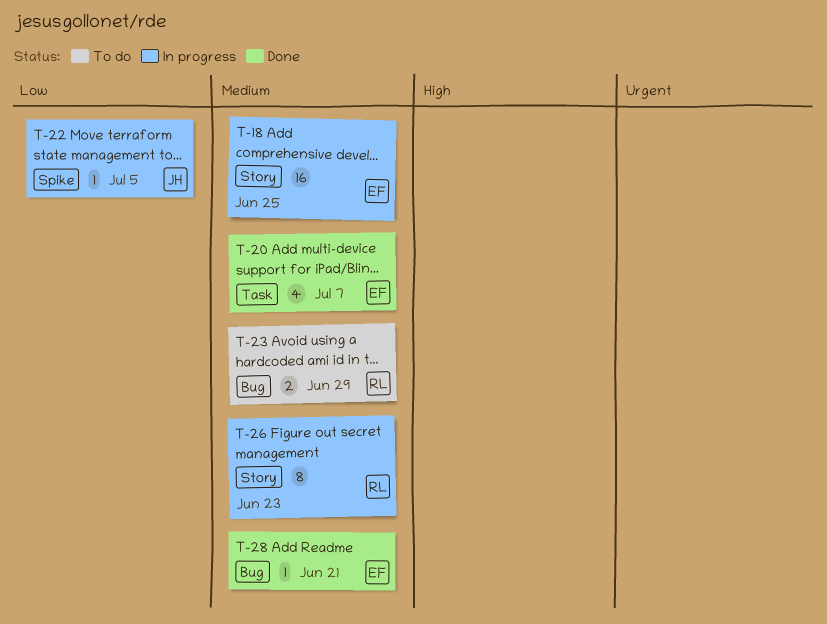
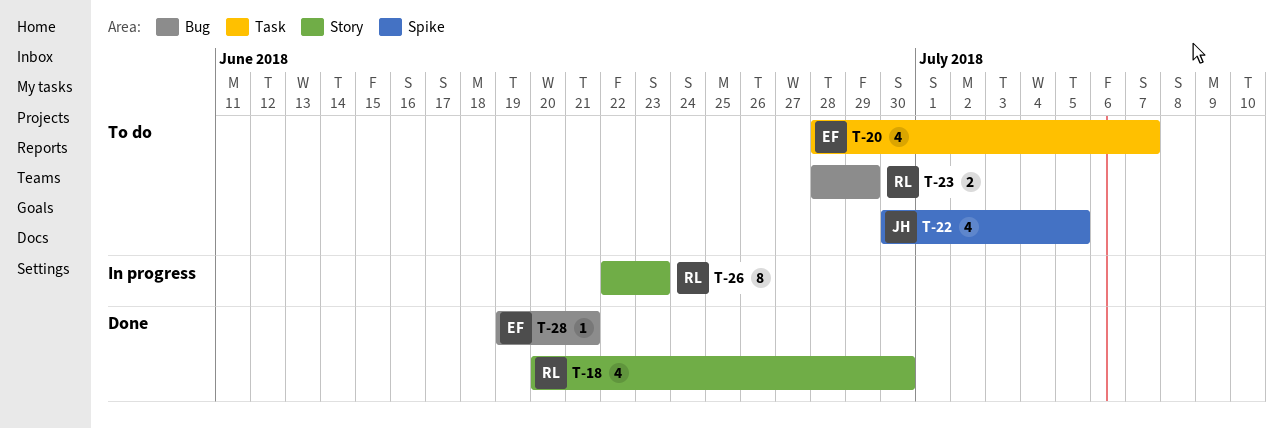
T-18, status: In progress -> Done
T-18, owner: EF -> RL
T-18, estimate: 16 -> 4
T-18, due: Jun 25 -> Jun 30
T-20, status: Done -> To do
T-22, status: In progress -> To do
T-22, estimate: 1 -> 4

